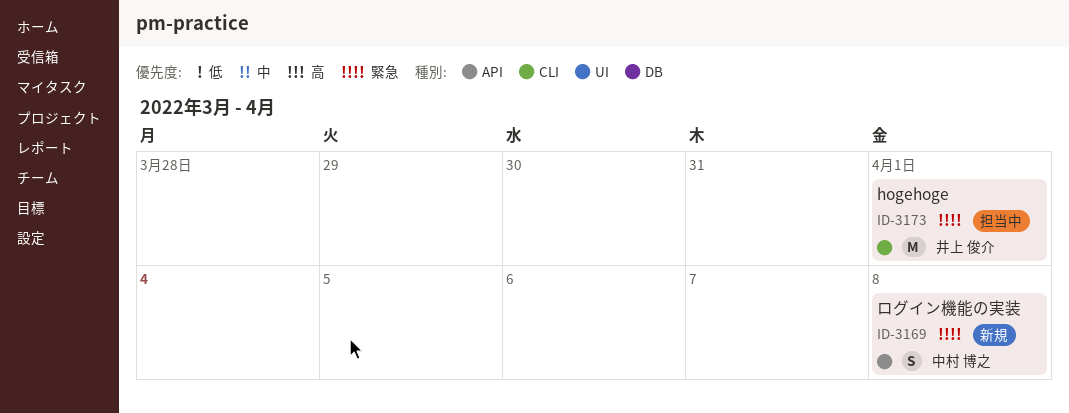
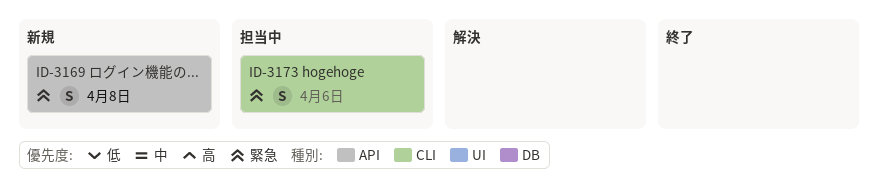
ID-3173, estimate: M -> S
ID-3173, due: Apr 1 -> Apr 6

